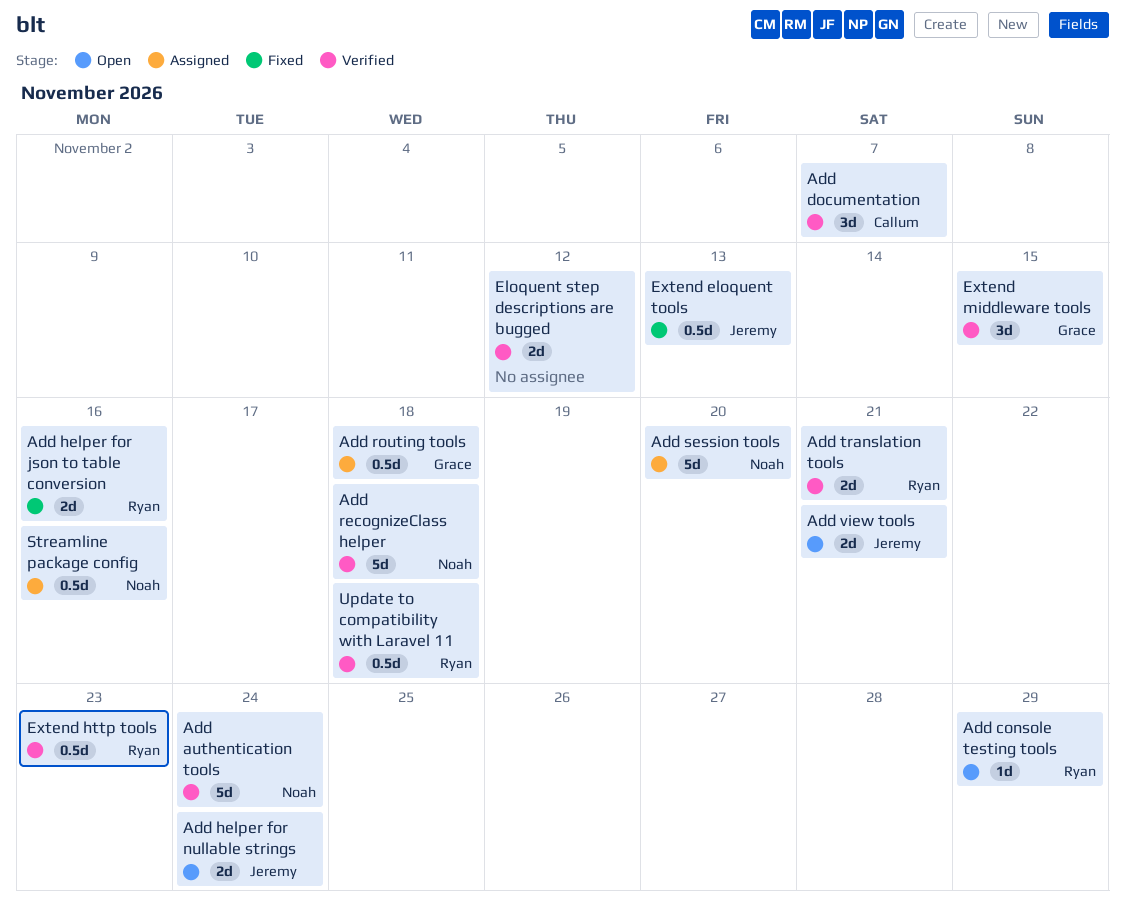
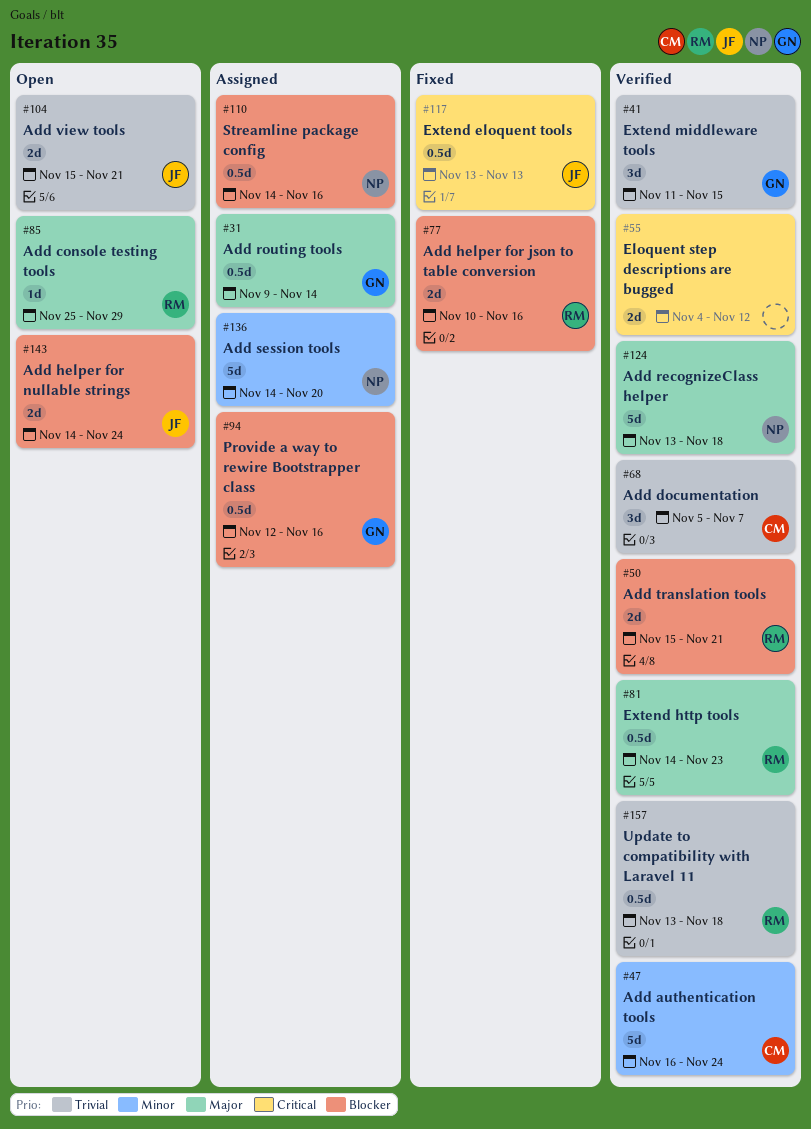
Add authentication tools, owner: Noah -> Callum
Add routing tools, due: Nov 18 -> Nov 14
Provide a way to rewire Bootstrapper class: none -> present

